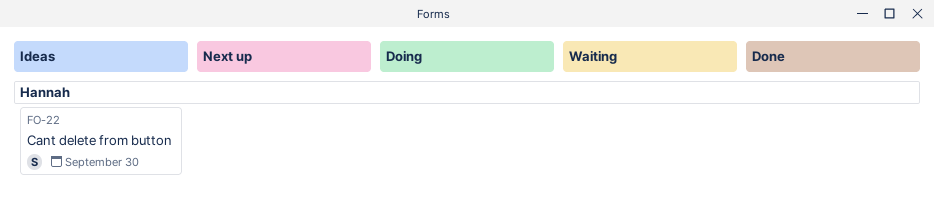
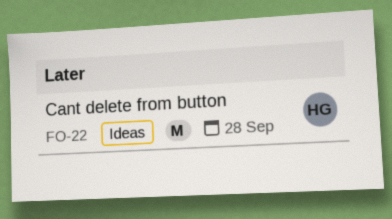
FO-22, estimate: S -> M
FO-22, due: Sep 30 -> Sep 28

